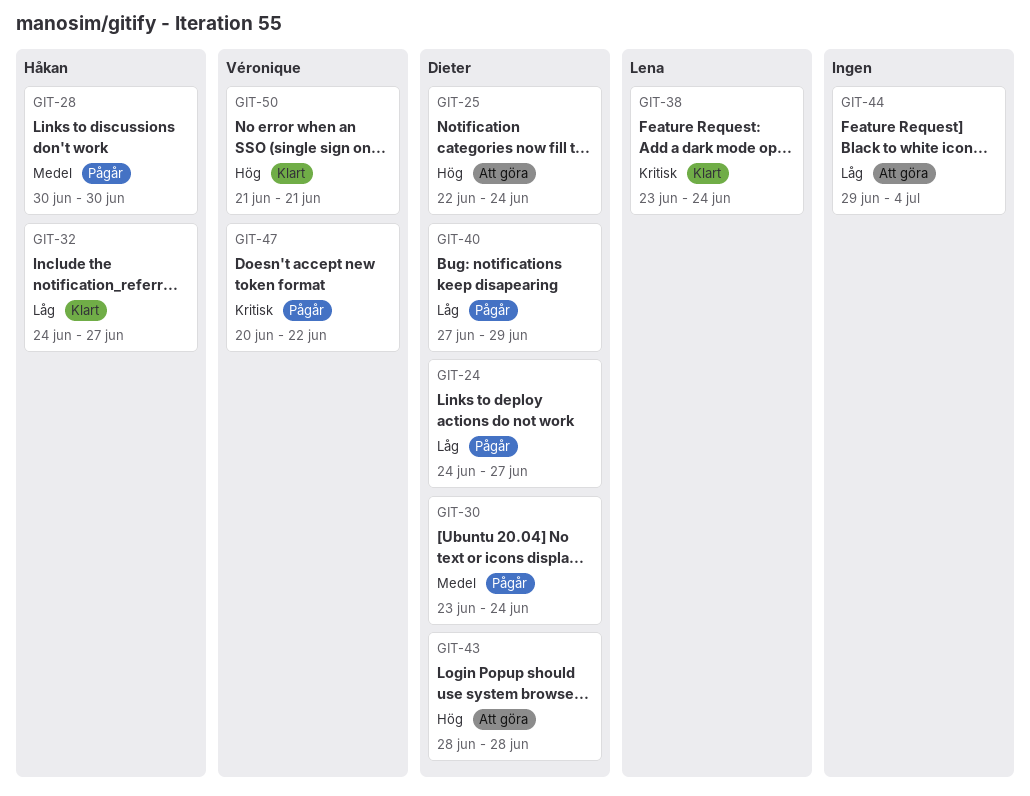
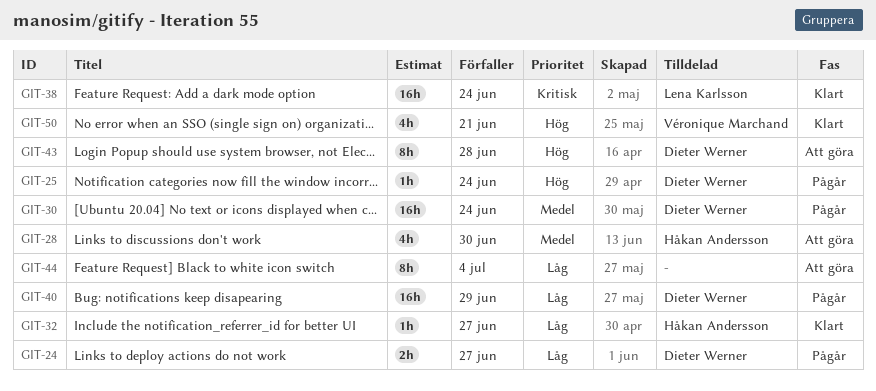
GIT-25, status: Att göra -> Pågår
GIT-28, status: Pågår -> Att göra
GIT-47: present -> none

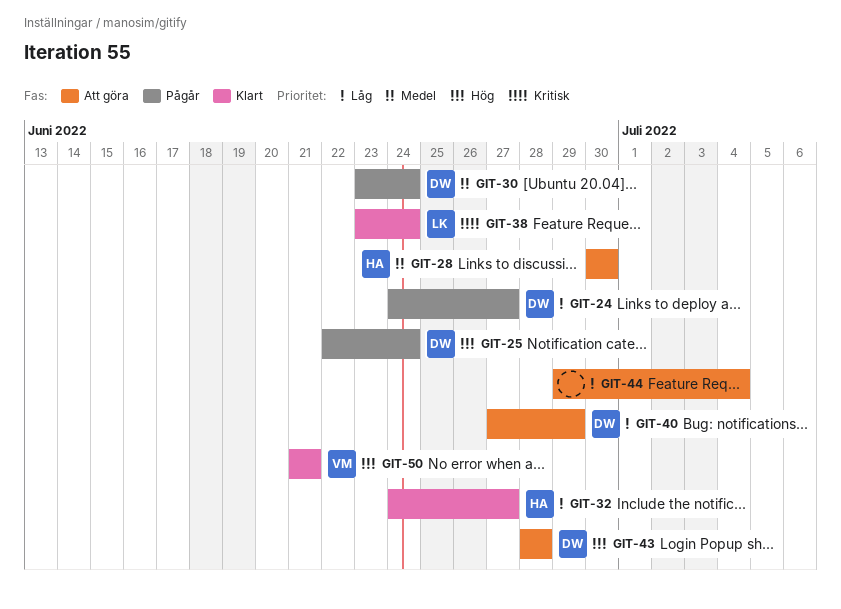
GIT-40, status: Pågår -> Att göra

